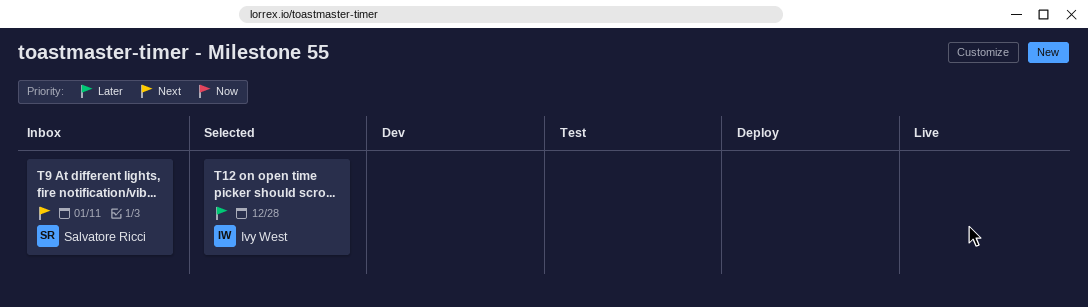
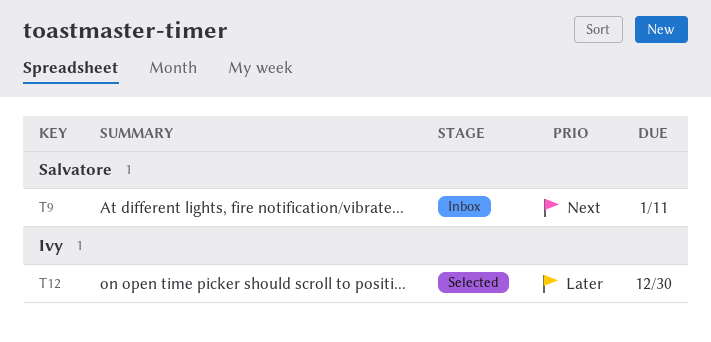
T12, due: Dec 28 -> Dec 30

